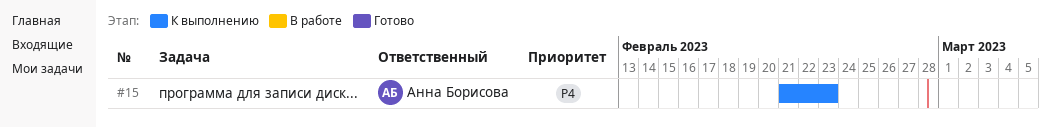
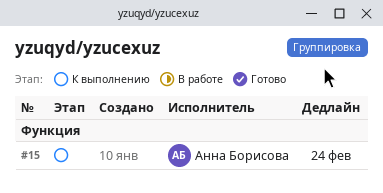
#15, due: Feb 23 -> Feb 24

